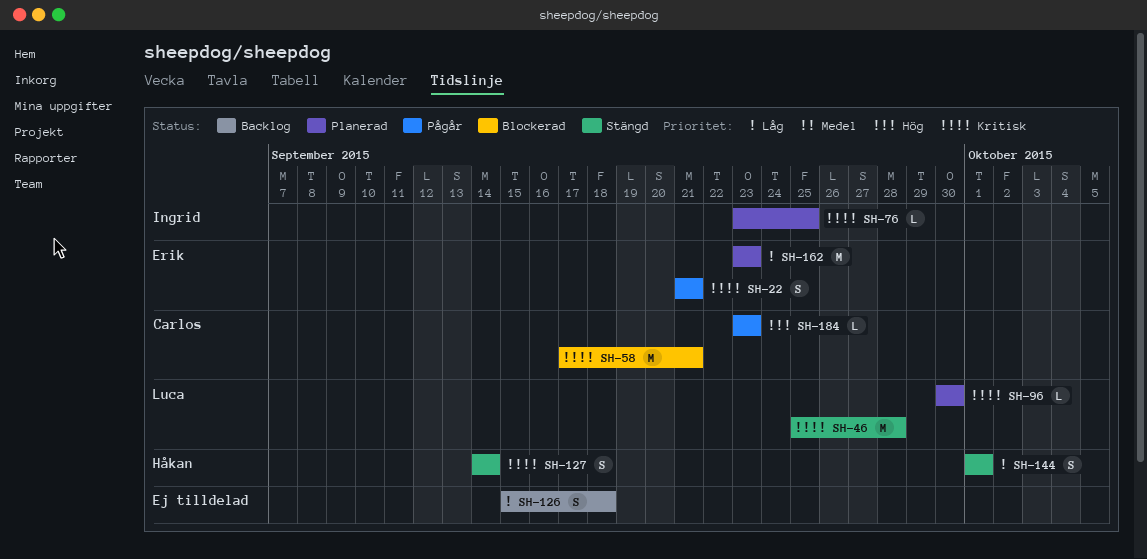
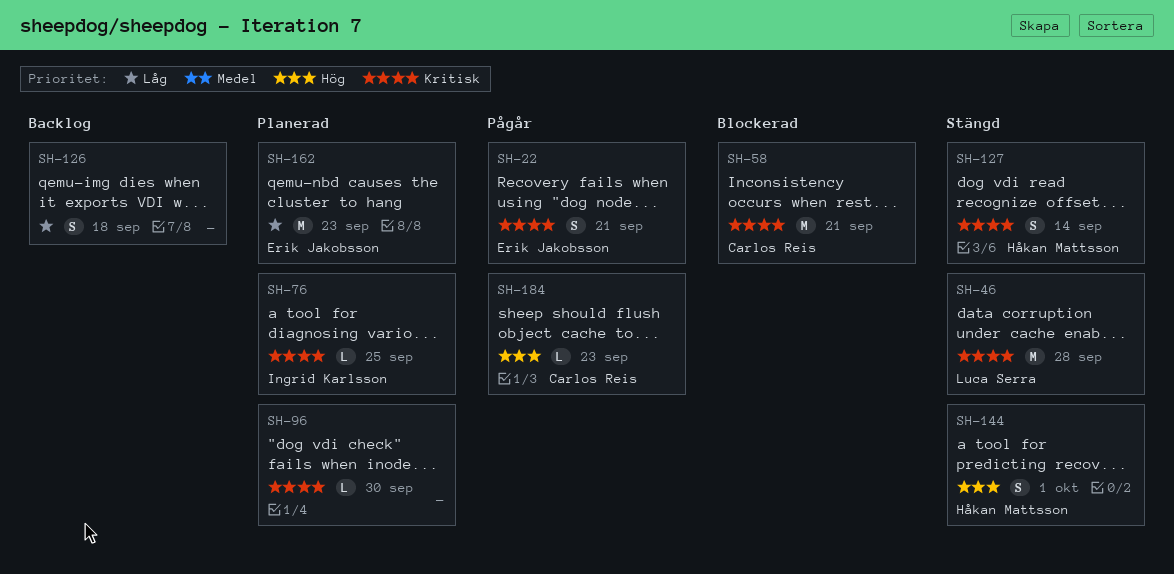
SH-96, owner: Luca Serra -> none
SH-144, priority: Låg -> Hög

